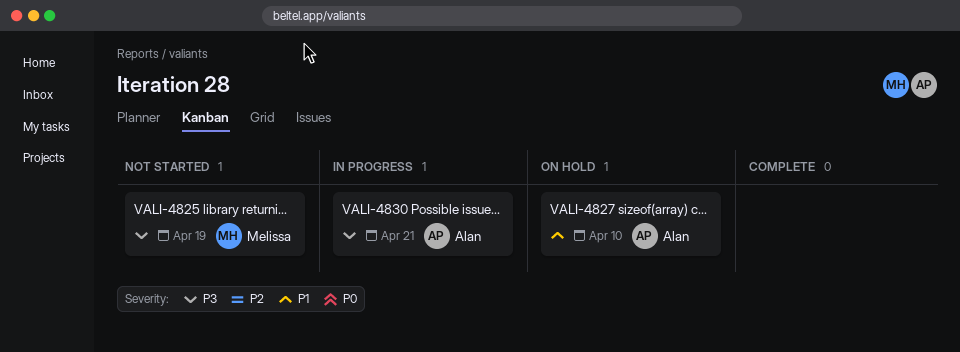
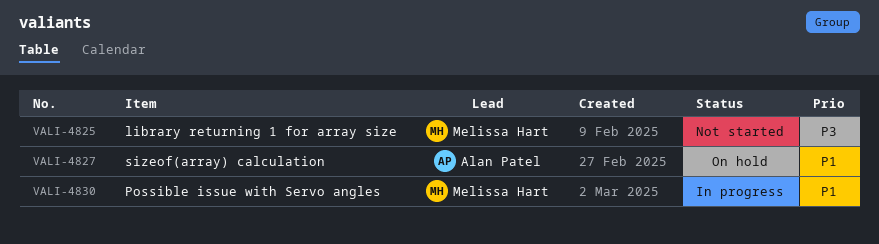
VALI-4830, owner: Alan Patel -> Melissa Hart
VALI-4830, priority: P3 -> P1

